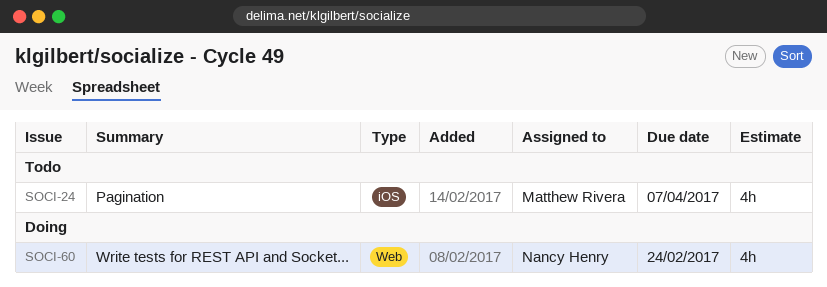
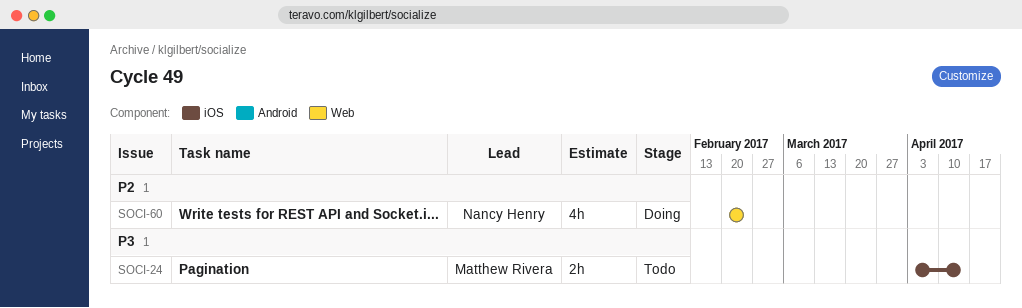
SOCI-24, estimate: 4h -> 2h
SOCI-24, due: Apr 7 -> Apr 14

